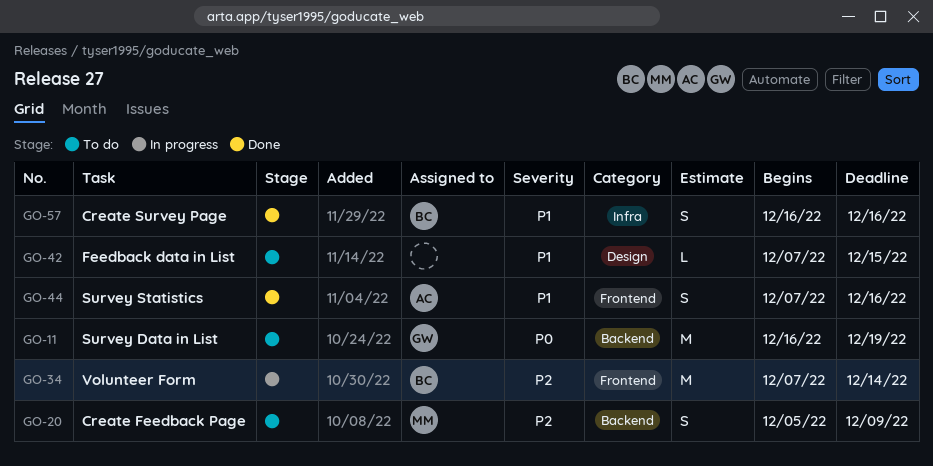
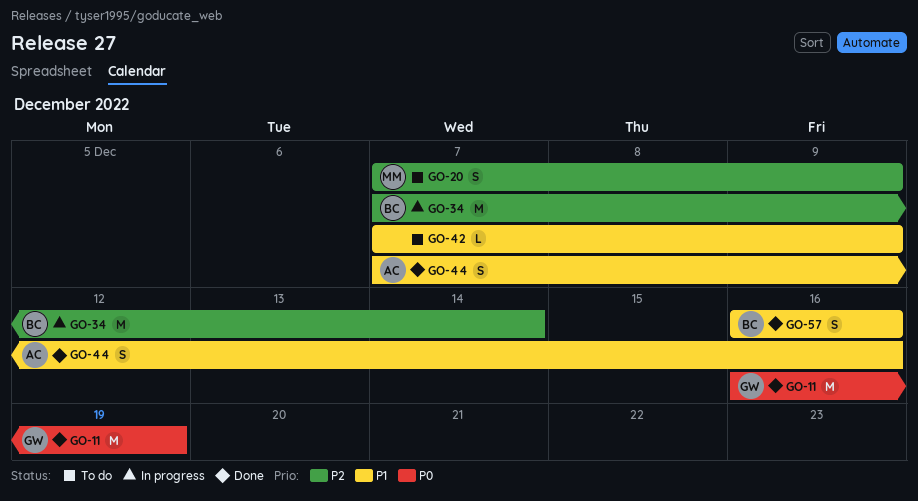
GO-11, status: To do -> Done
GO-20, start: Dec 5 -> Dec 7
GO-42, due: Dec 15 -> Dec 9

